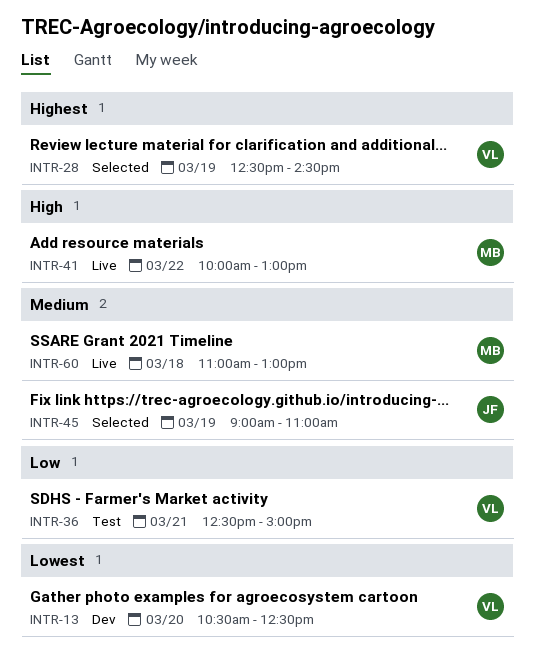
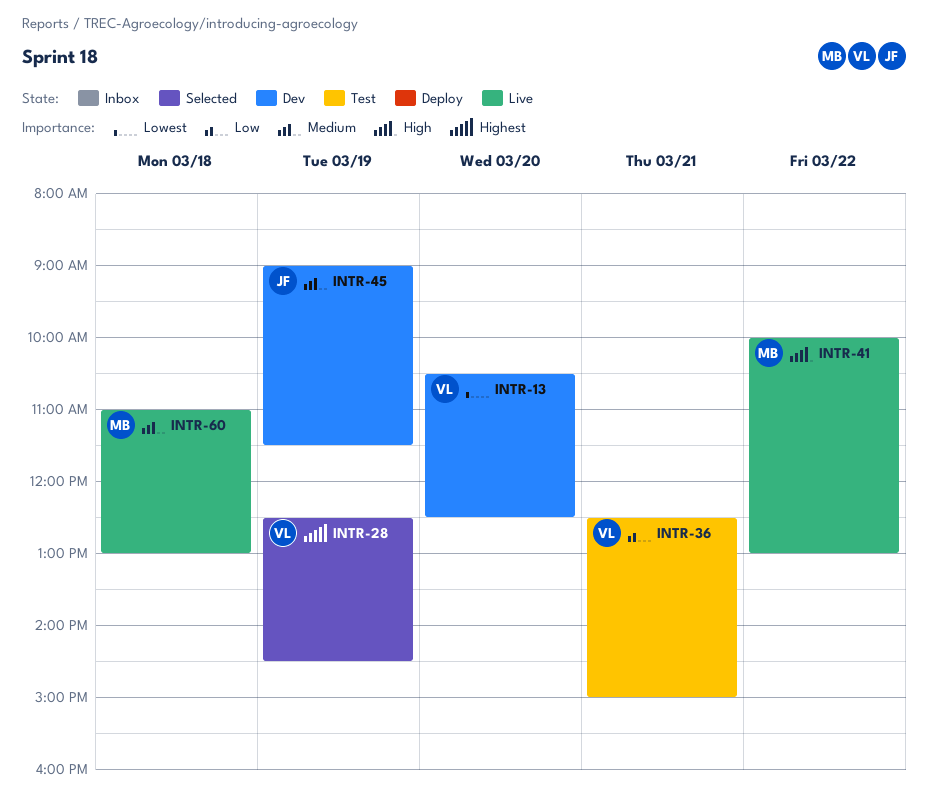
INTR-45, status: Selected -> Dev
INTR-45, ends: 11:00 -> 11:30

